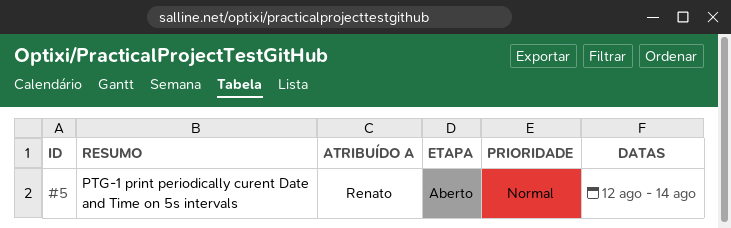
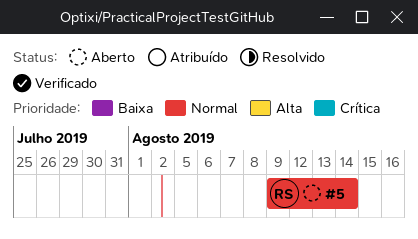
#5, start: Aug 12 -> Aug 9

